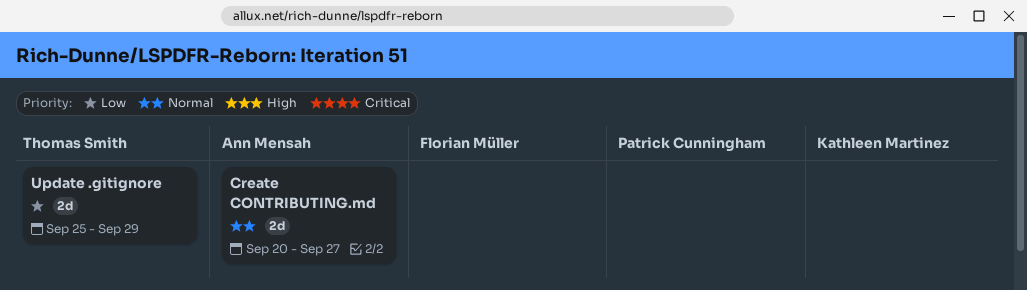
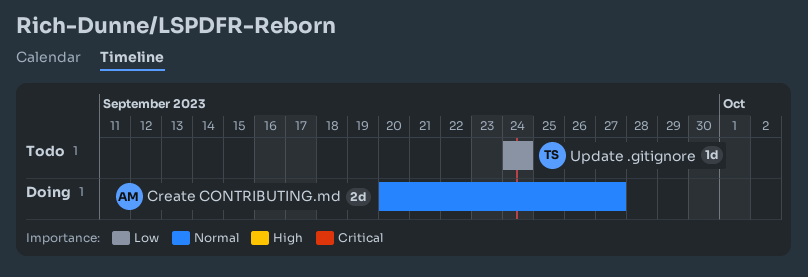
Update .gitignore, estimate: 2d -> 1d
Update .gitignore, start: Sep 25 -> Sep 24
Update .gitignore, due: Sep 29 -> Sep 24

